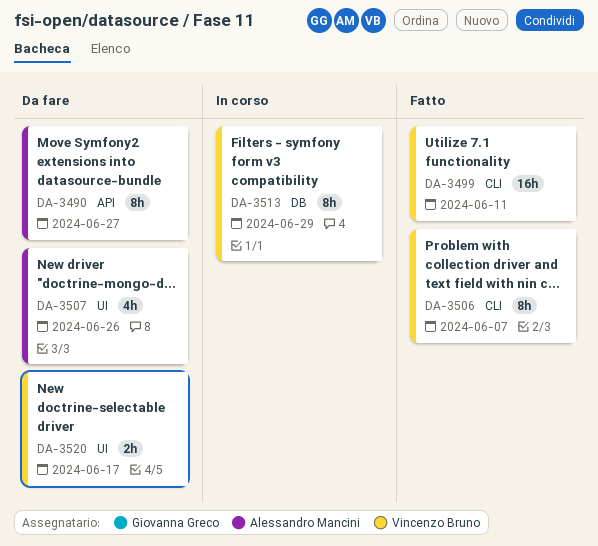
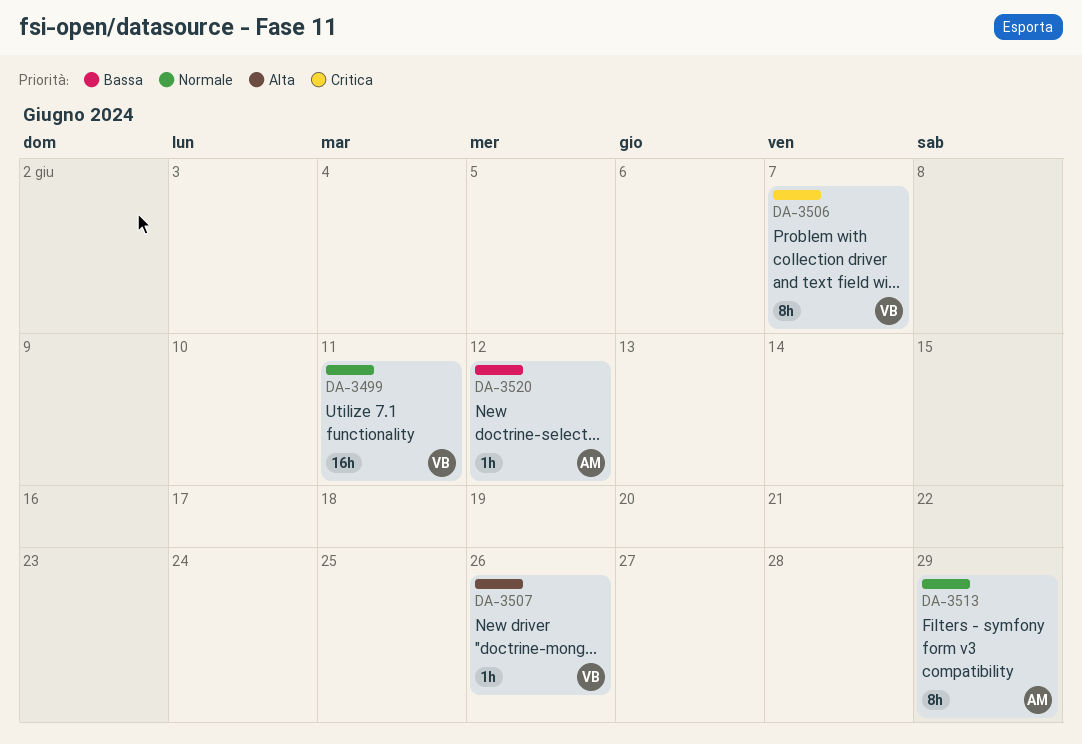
DA-3490: present -> none
DA-3507, owner: Alessandro Mancini -> Vincenzo Bruno
DA-3507, estimate: 4h -> 1h
DA-3513, owner: Vincenzo Bruno -> Alessandro Mancini
DA-3520, owner: Vincenzo Bruno -> Alessandro Mancini
DA-3520, estimate: 2h -> 1h
DA-3520, due: Jun 17 -> Jun 12

